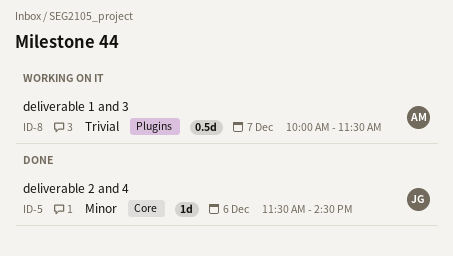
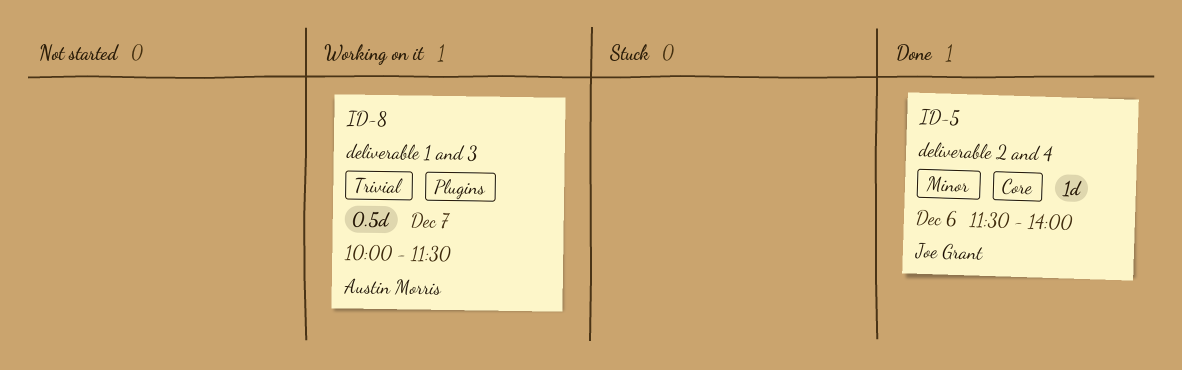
ID-5, ends: 14:30 -> 14:00

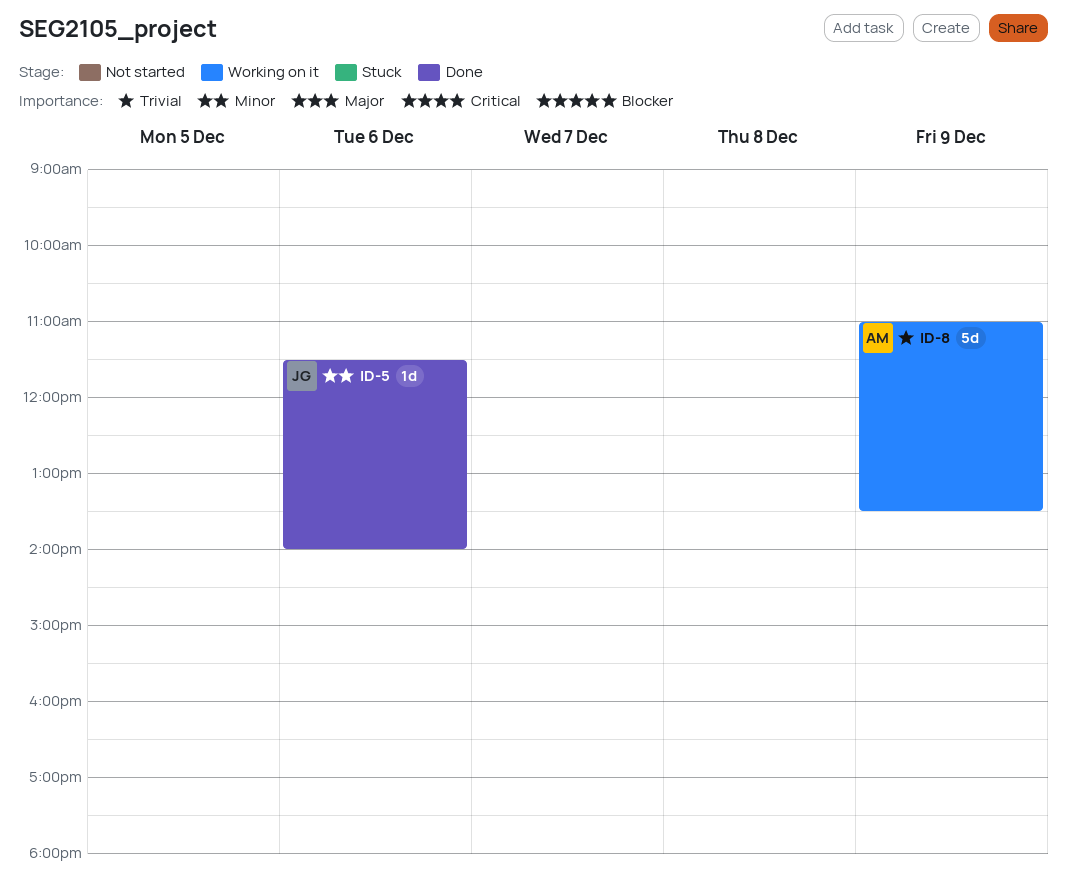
ID-8, estimate: 0.5d -> 5d
ID-8, day: Dec 7 -> Dec 9
ID-8, begins: 10:00 -> 11:00
ID-8, ends: 11:30 -> 13:30

